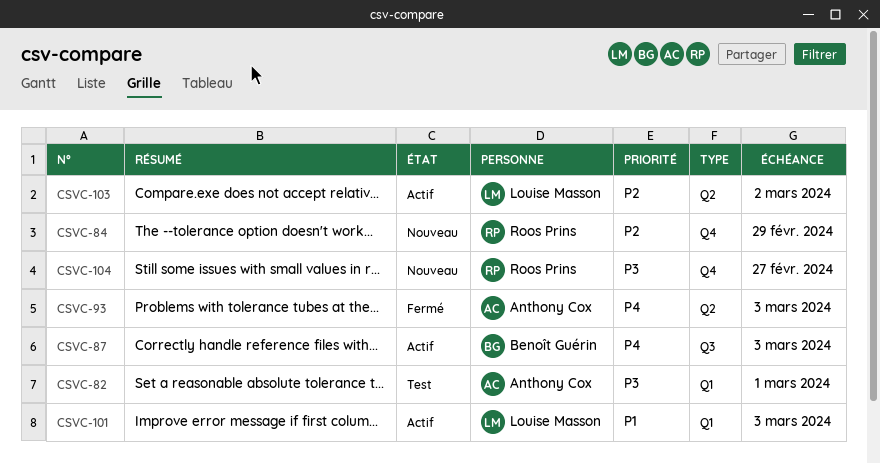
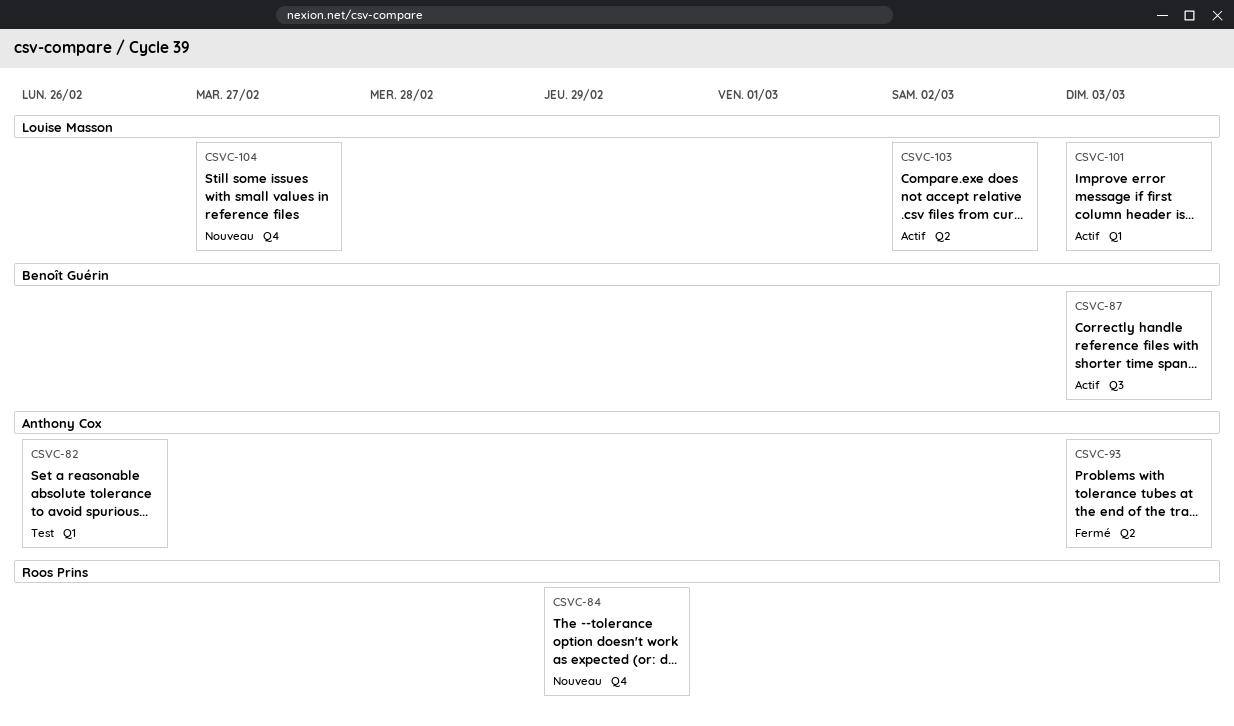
CSVC-82, due: Mar 1 -> Feb 26
CSVC-104, owner: Roos Prins -> Louise Masson

